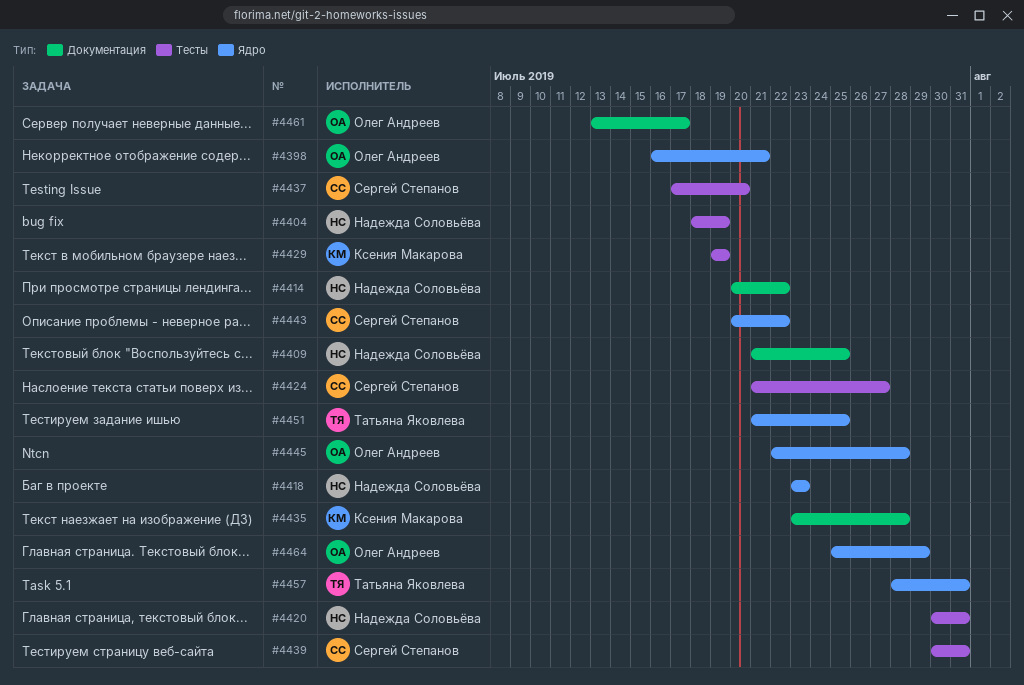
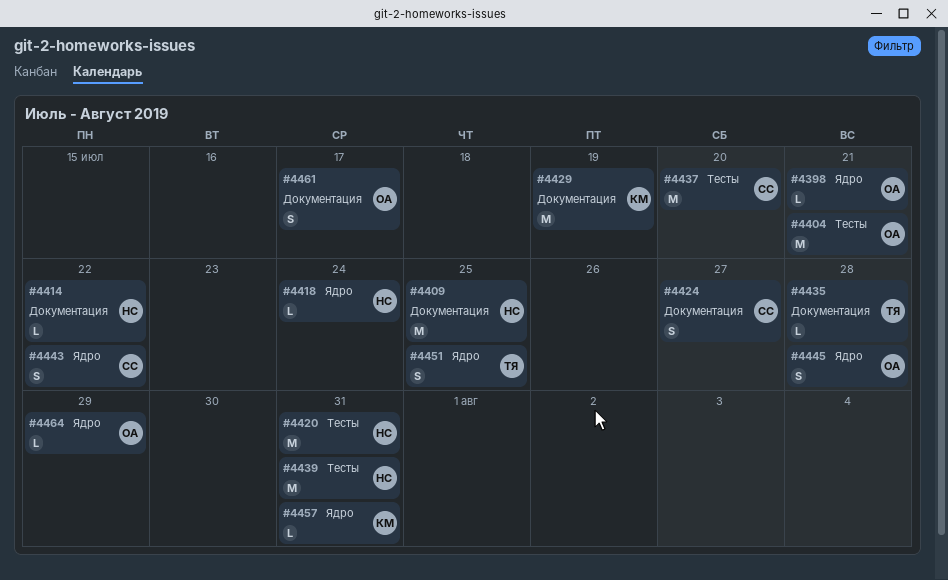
#4404, owner: Надежда Соловьёва -> Олег Андреев
#4404, due: Jul 19 -> Jul 21
#4418, due: Jul 23 -> Jul 24
#4424, label: Тесты -> Документация
#4429, label: Тесты -> Документация
#4435, owner: Ксения Макарова -> Татьяна Яковлева
#4439, owner: Сергей Степанов -> Надежда Соловьёва
#4457, owner: Татьяна Яковлева -> Ксения Макарова

